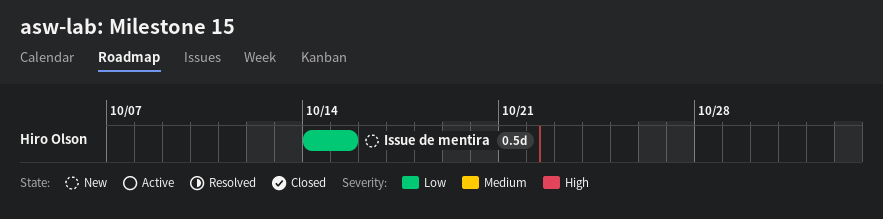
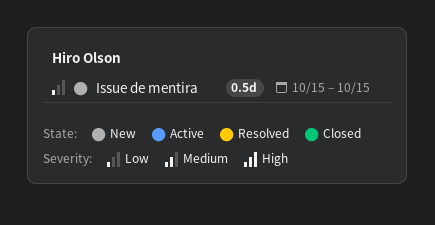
Issue de mentira, start: Oct 14 -> Oct 15

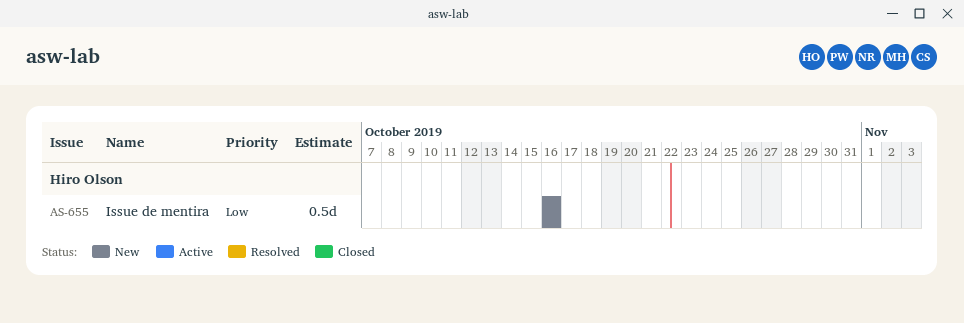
Issue de mentira, start: Oct 15 -> Oct 16
Issue de mentira, due: Oct 15 -> Oct 16

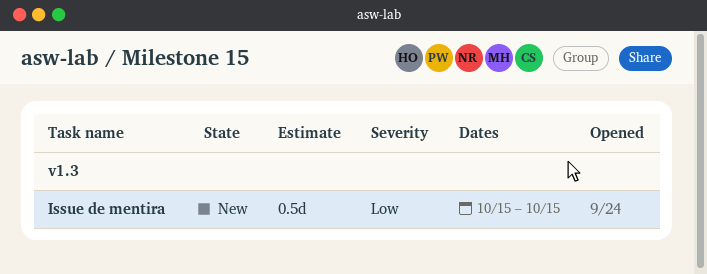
Issue de mentira, start: Oct 16 -> Oct 15
Issue de mentira, due: Oct 16 -> Oct 15

